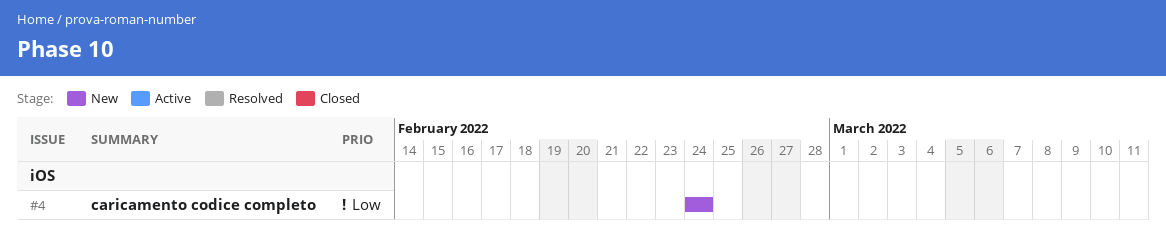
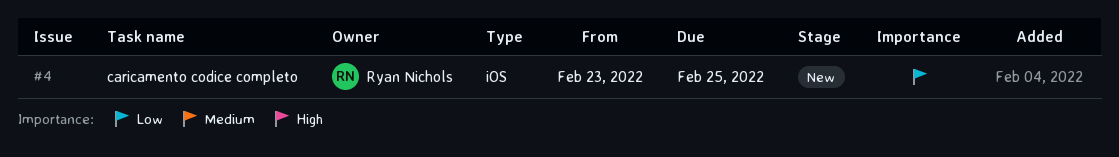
#4, start: Feb 24 -> Feb 23
#4, due: Feb 24 -> Feb 25

